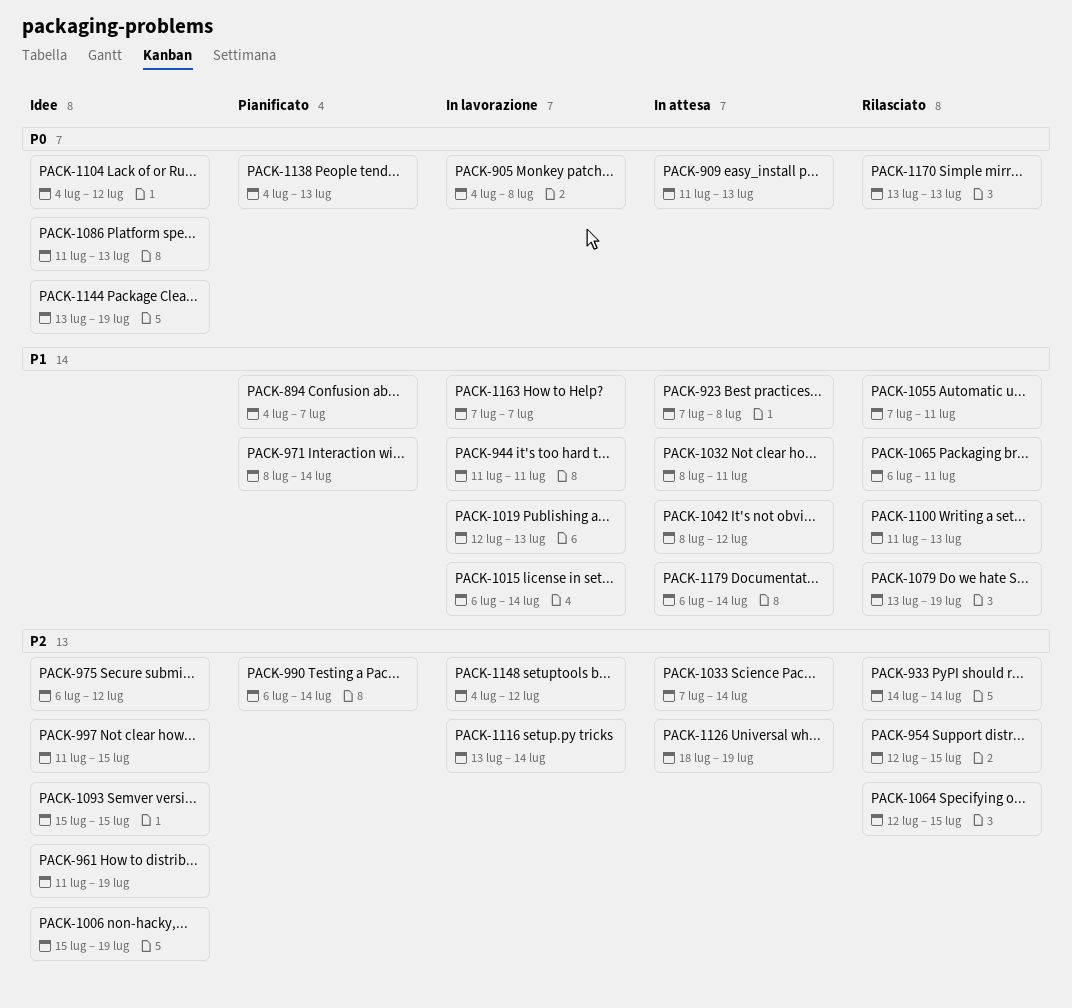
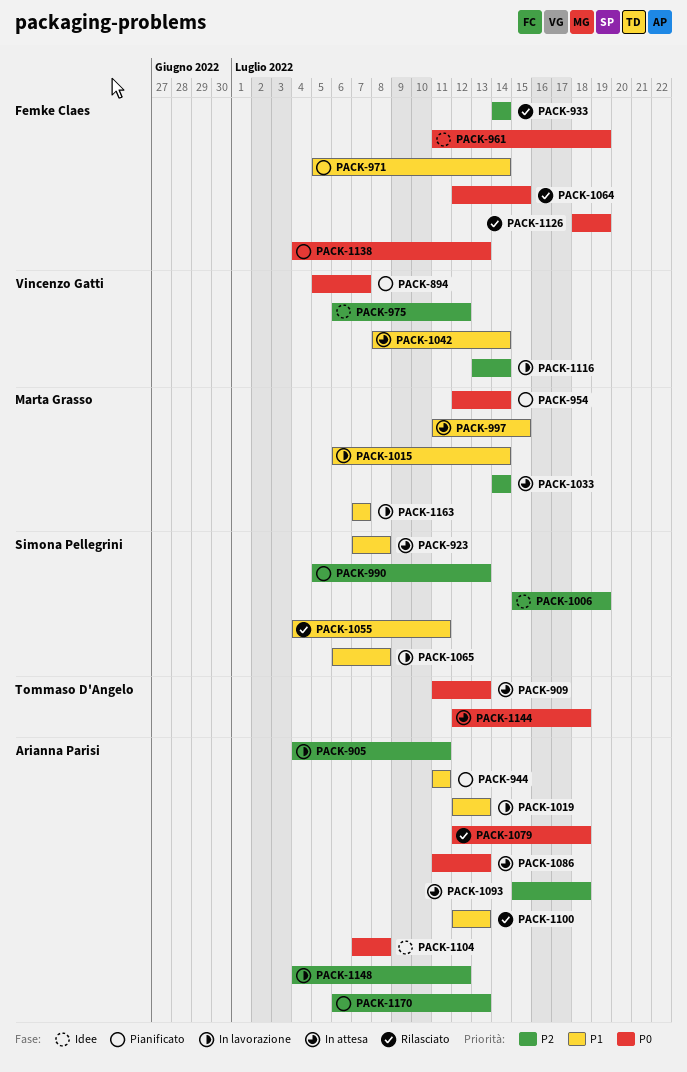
PACK-894, priority: P1 -> P0
PACK-894, start: Jul 4 -> Jul 5
PACK-905, priority: P0 -> P2
PACK-905, due: Jul 8 -> Jul 11
PACK-944, status: In lavorazione -> Pianificato
PACK-954, status: Rilasciato -> Pianificato
PACK-954, priority: P2 -> P0
PACK-954, due: Jul 15 -> Jul 14
PACK-961, priority: P2 -> P0
PACK-971, start: Jul 8 -> Jul 5
PACK-990, start: Jul 6 -> Jul 5
PACK-990, due: Jul 14 -> Jul 13
PACK-997, status: Idee -> In attesa
PACK-997, priority: P2 -> P1
PACK-1032: present -> none
PACK-1033, start: Jul 7 -> Jul 14
PACK-1042, due: Jul 12 -> Jul 14
PACK-1055, start: Jul 7 -> Jul 4
PACK-1064, priority: P2 -> P0
PACK-1065, status: Rilasciato -> In lavorazione
PACK-1065, due: Jul 11 -> Jul 8
PACK-1079, priority: P1 -> P0
PACK-1079, start: Jul 13 -> Jul 12
PACK-1079, due: Jul 19 -> Jul 18
PACK-1086, status: Idee -> In attesa
PACK-1093, status: Idee -> In attesa
PACK-1093, due: Jul 15 -> Jul 18
PACK-1100, start: Jul 11 -> Jul 12
PACK-1104, start: Jul 4 -> Jul 7
PACK-1104, due: Jul 12 -> Jul 8
PACK-1126, status: In attesa -> Rilasciato
PACK-1126, priority: P2 -> P0
PACK-1144, status: Idee -> In attesa
PACK-1144, start: Jul 13 -> Jul 12
PACK-1144, due: Jul 19 -> Jul 18
PACK-1170, status: Rilasciato -> Pianificato
PACK-1170, priority: P0 -> P2
PACK-1170, start: Jul 13 -> Jul 6
PACK-1179: present -> none

